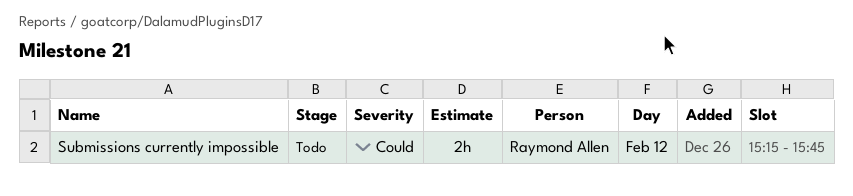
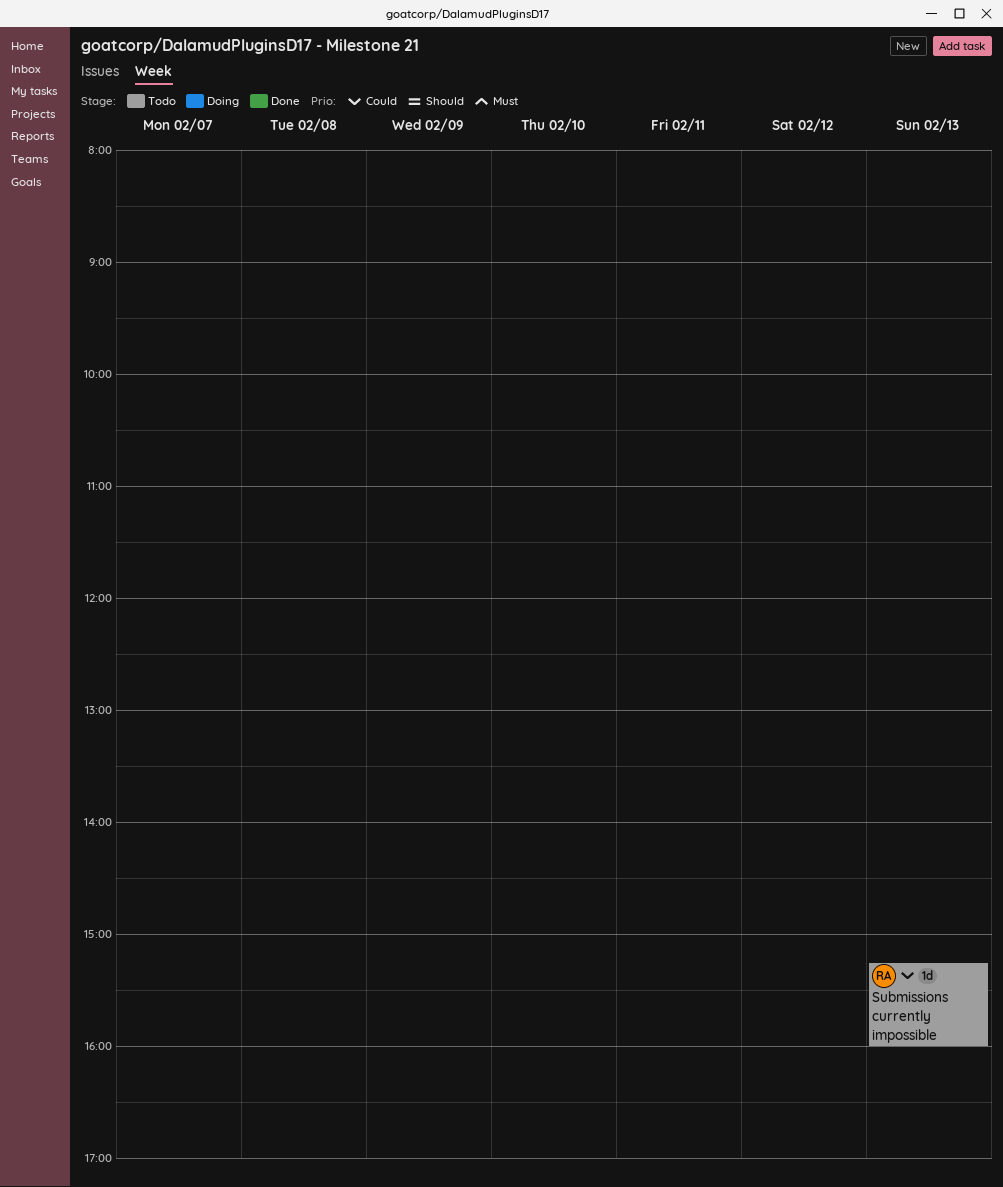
Submissions currently impossible, estimate: 2h -> 1d
Submissions currently impossible, day: Feb 12 -> Feb 13
Submissions currently impossible, ends: 15:45 -> 16:00

